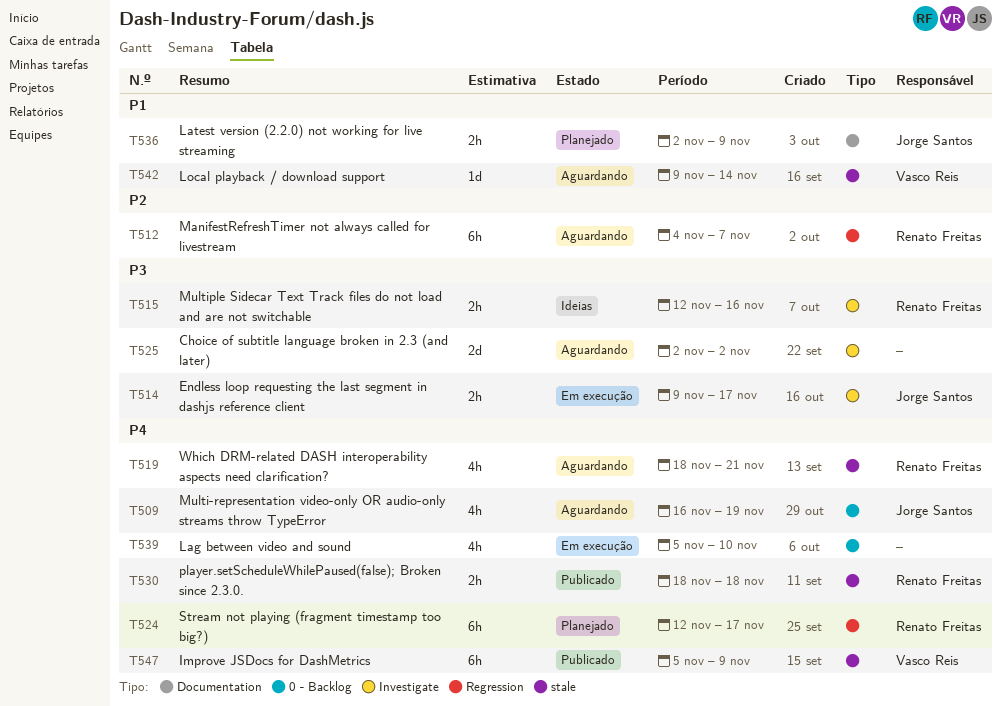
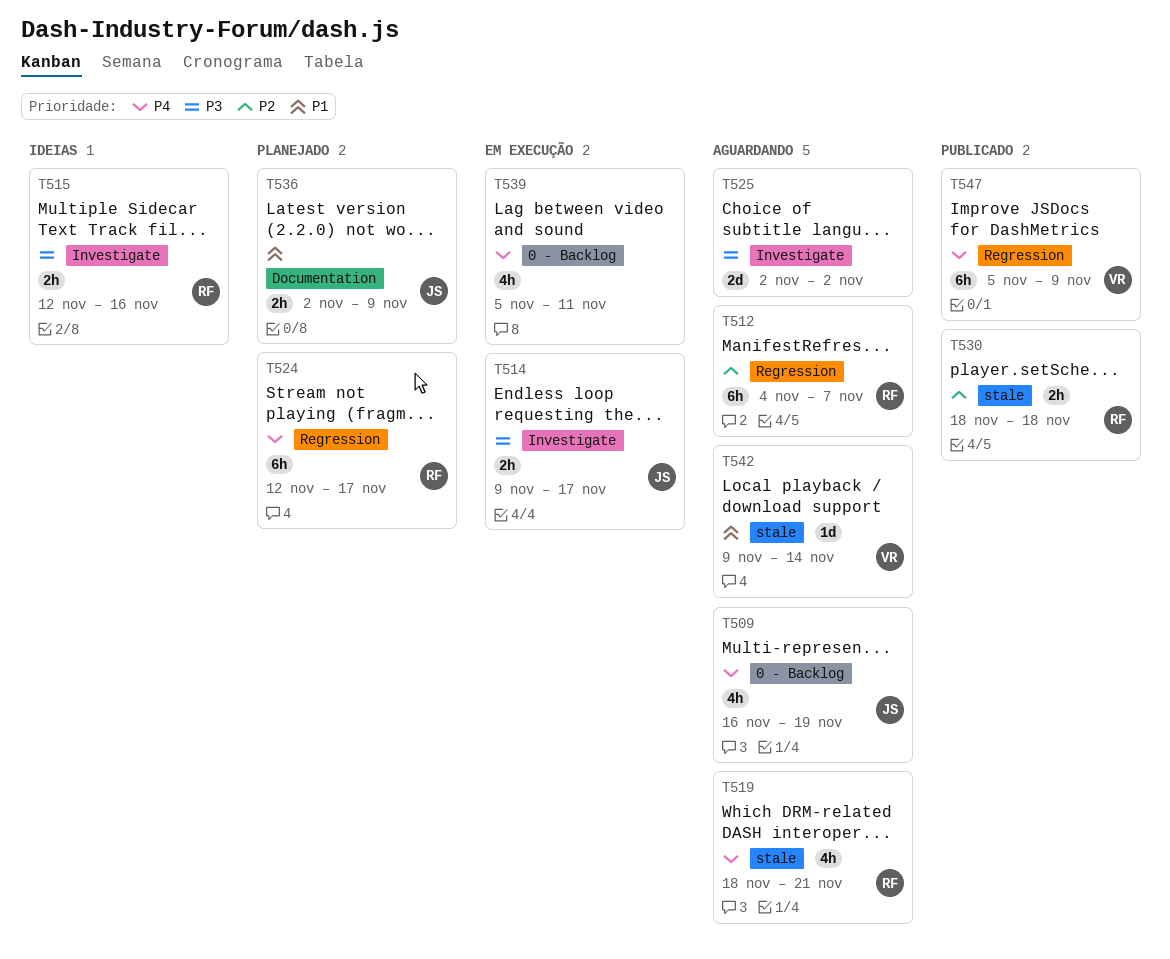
T530, priority: P4 -> P2
T539, due: Nov 10 -> Nov 11
T547, label: stale -> Regression

